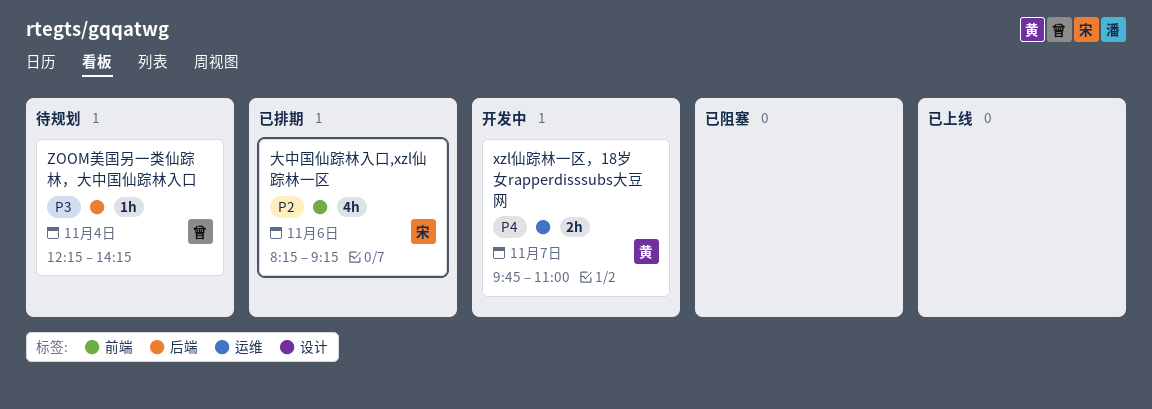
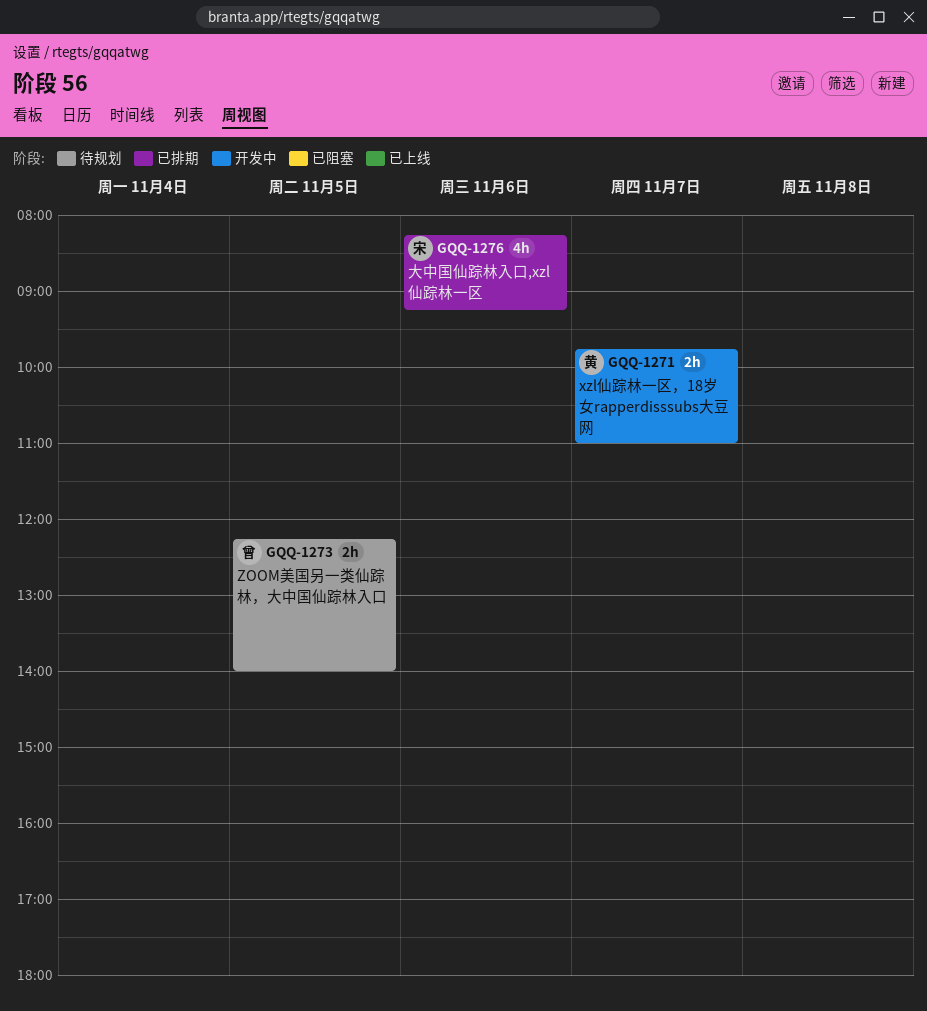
ZOOM美国另一类仙踪林，大中国仙踪林入口, estimate: 1h -> 2h
ZOOM美国另一类仙踪林，大中国仙踪林入口, day: Nov 4 -> Nov 5
ZOOM美国另一类仙踪林，大中国仙踪林入口, ends: 14:15 -> 14:00

